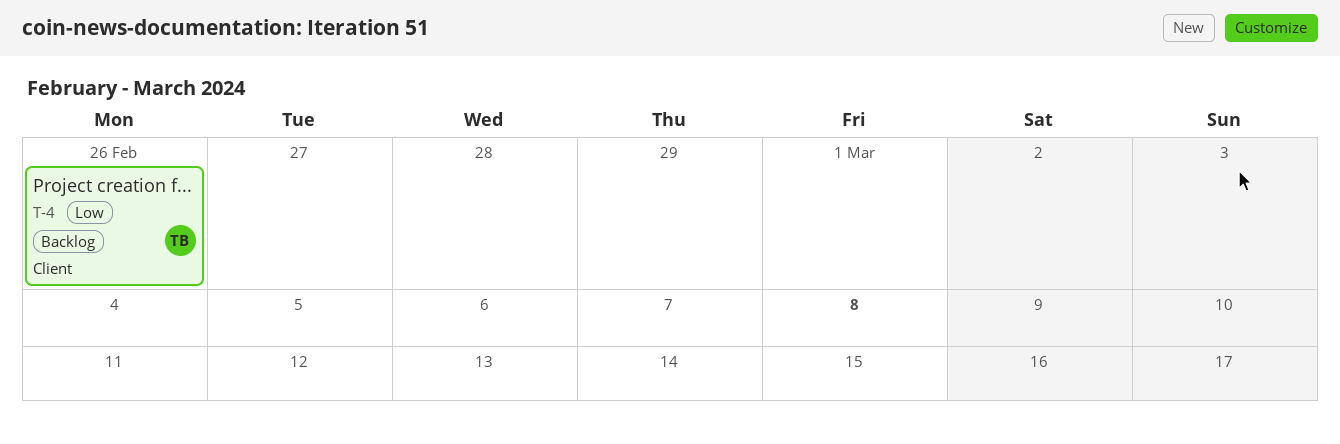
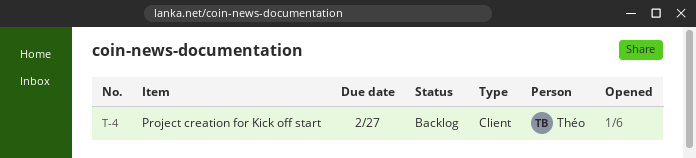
T-4, due: Feb 26 -> Feb 27

